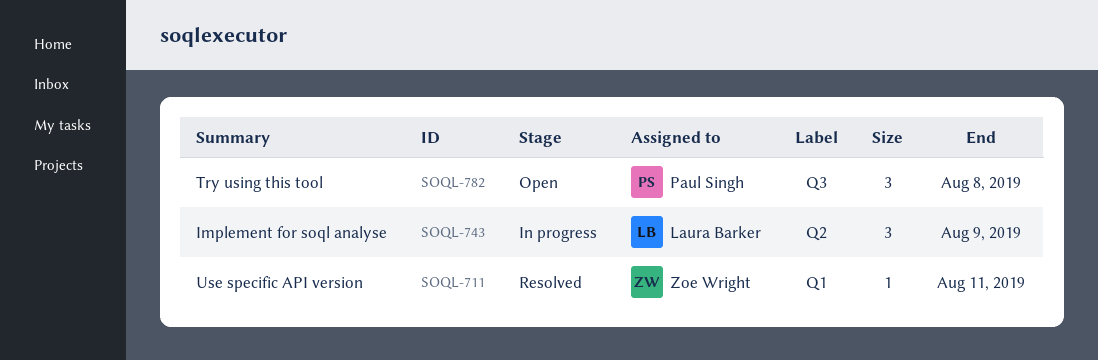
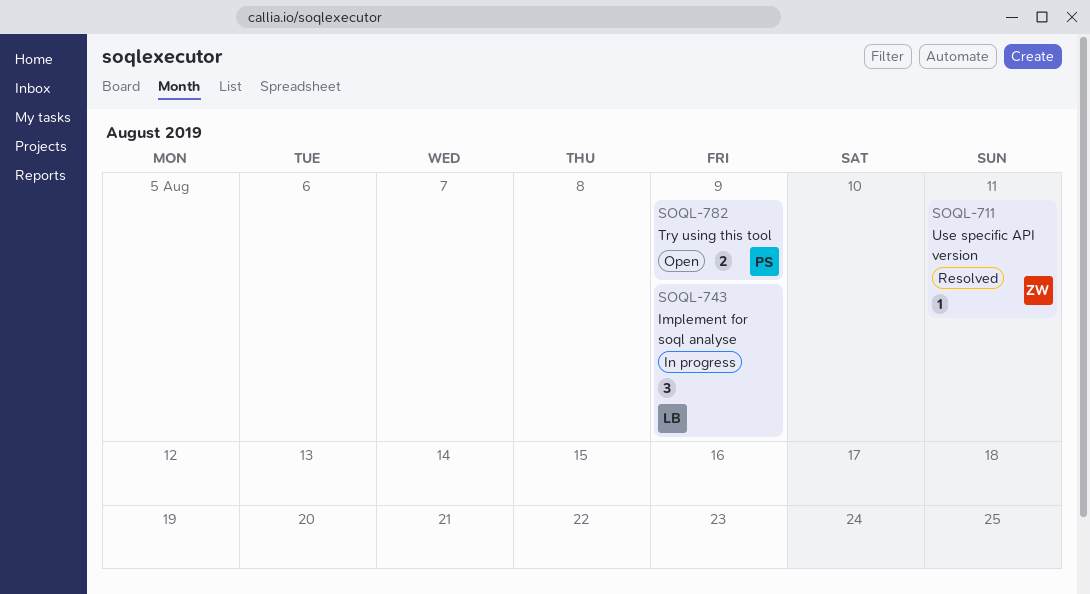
SOQL-782, estimate: 3 -> 2
SOQL-782, due: Aug 8 -> Aug 9

